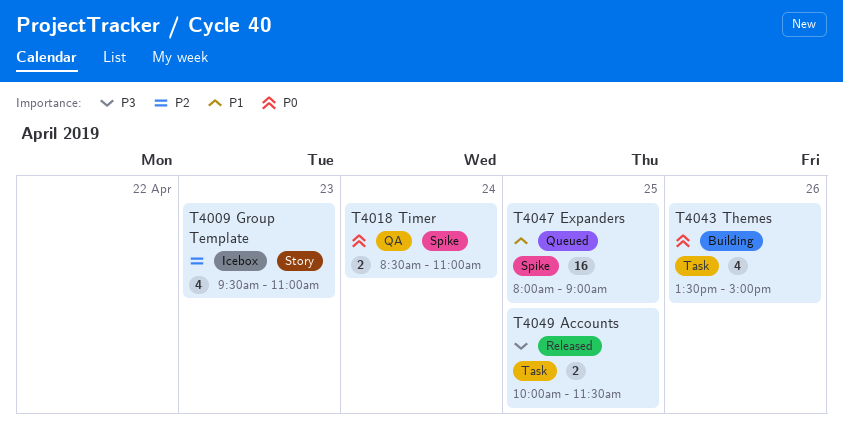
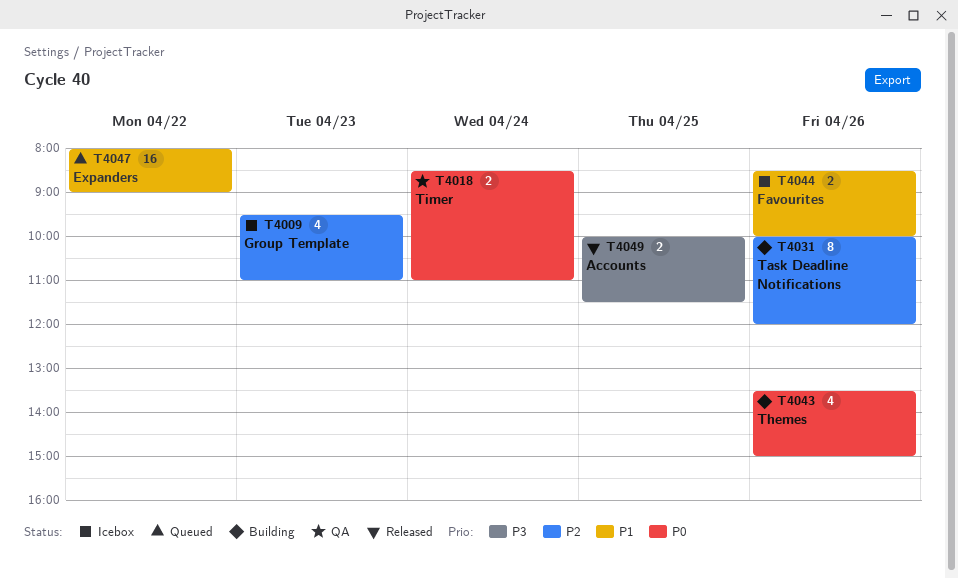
T4031: none -> present
T4044: none -> present
T4047, day: Apr 25 -> Apr 22

